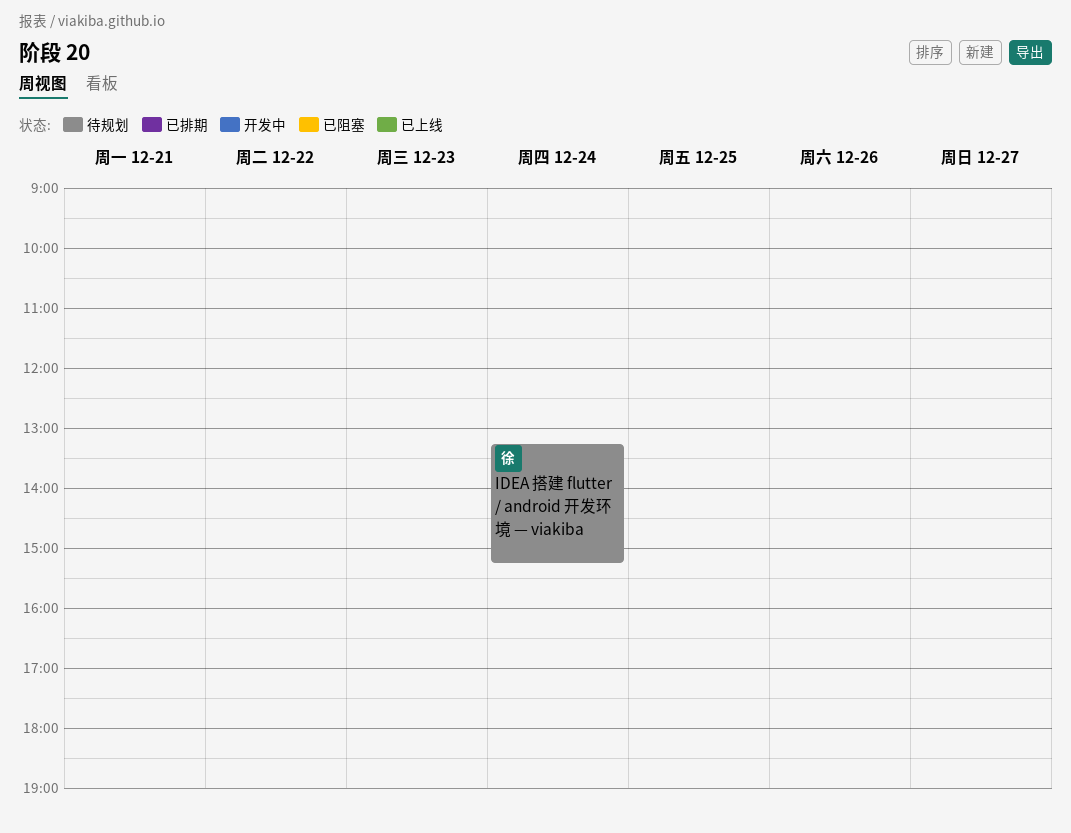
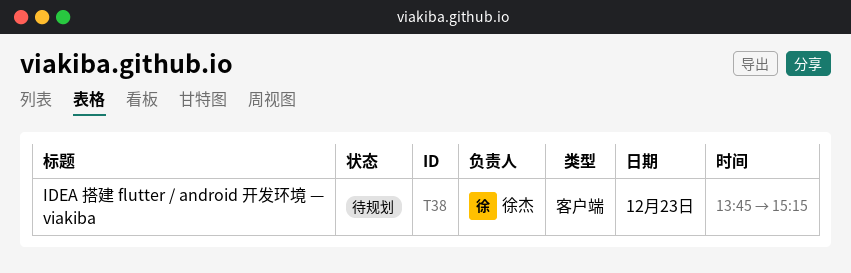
IDEA 搭建 flutter / android 开发环境 — viakiba, day: Dec 24 -> Dec 23
IDEA 搭建 flutter / android 开发环境 — viakiba, begins: 13:15 -> 13:45

